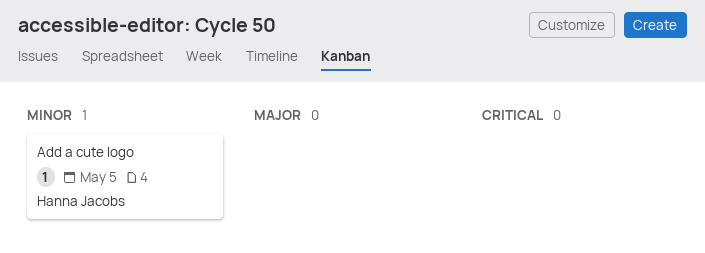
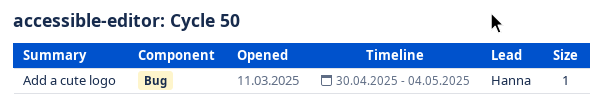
Add a cute logo, due: May 5 -> May 4

